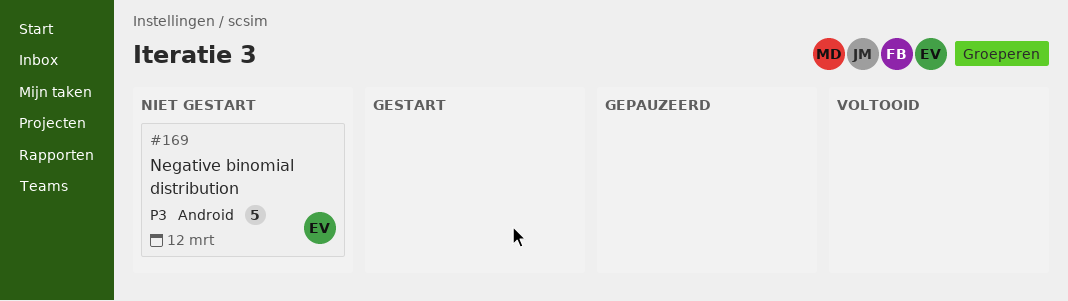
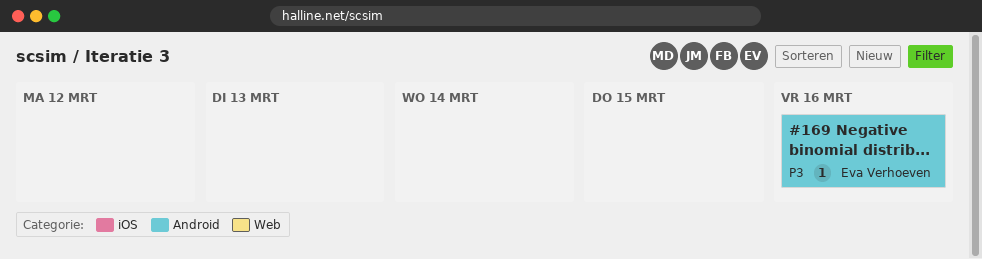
#169, estimate: 5 -> 1
#169, due: Mar 12 -> Mar 16

